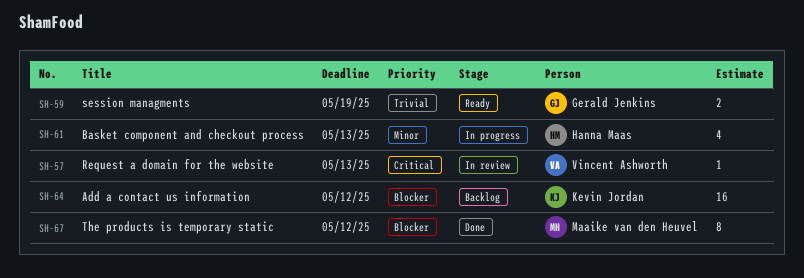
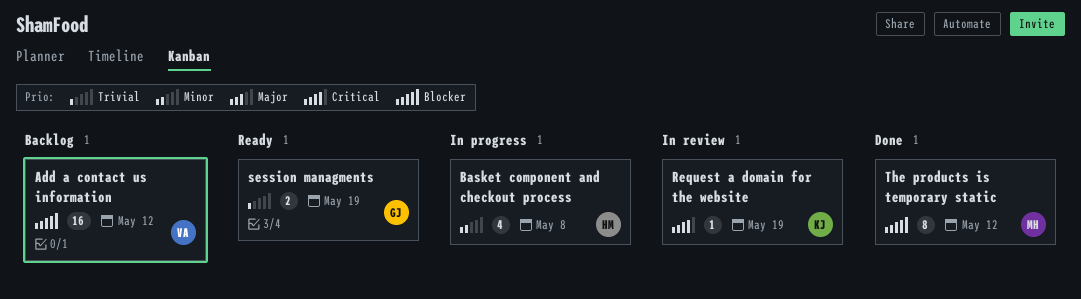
Add a contact us information, owner: Kevin Jordan -> Vincent Ashworth
Basket component and checkout process, due: May 13 -> May 8
Request a domain for the website, owner: Vincent Ashworth -> Kevin Jordan
Request a domain for the website, due: May 13 -> May 19

